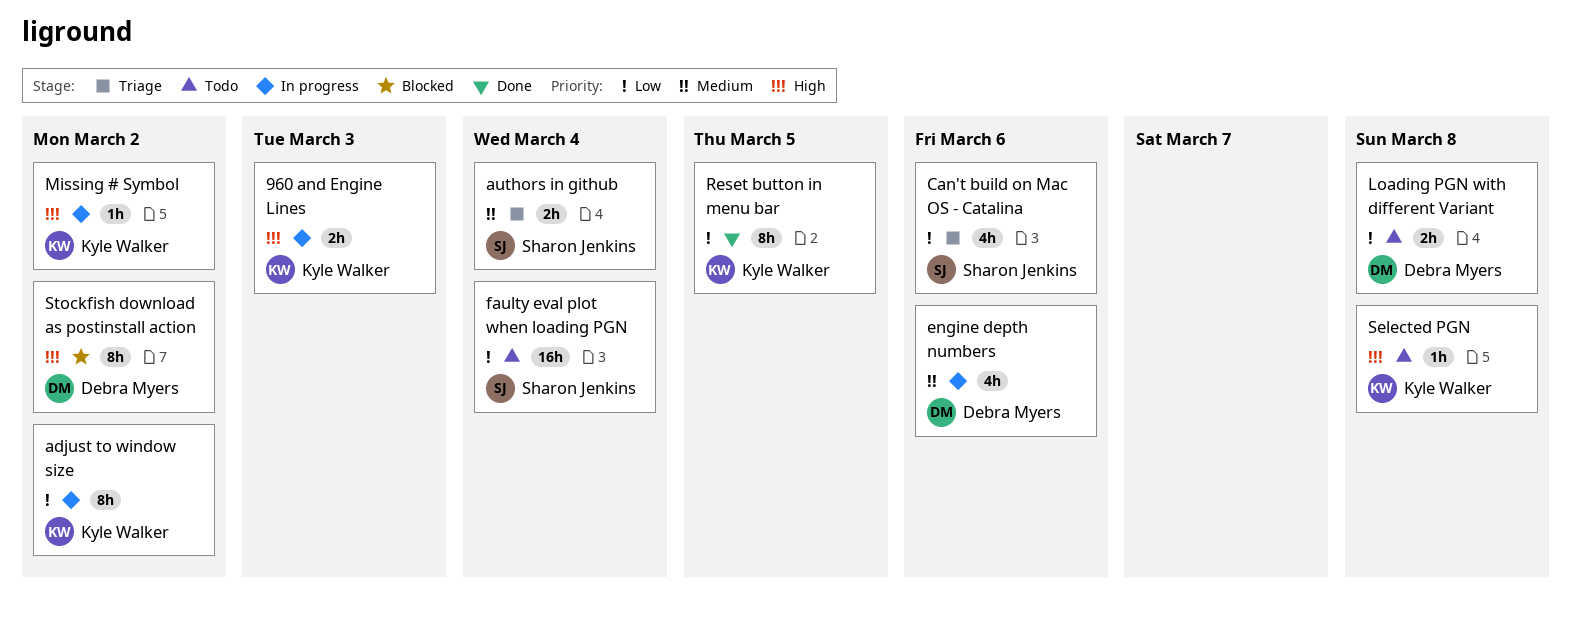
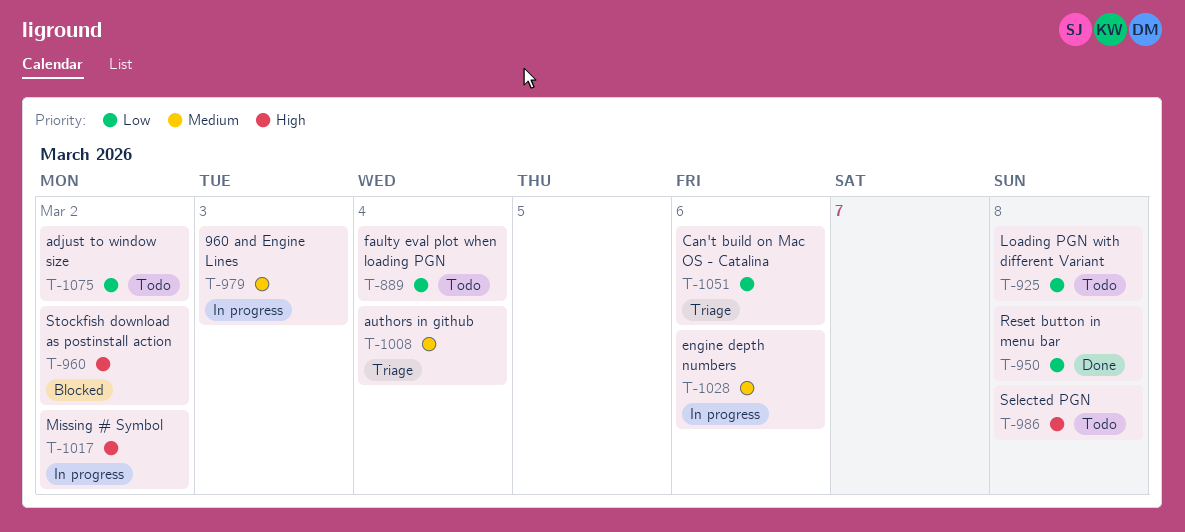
960 and Engine Lines, priority: High -> Medium
adjust to window size, status: In progress -> Todo
Reset button in menu bar, due: Mar 5 -> Mar 8

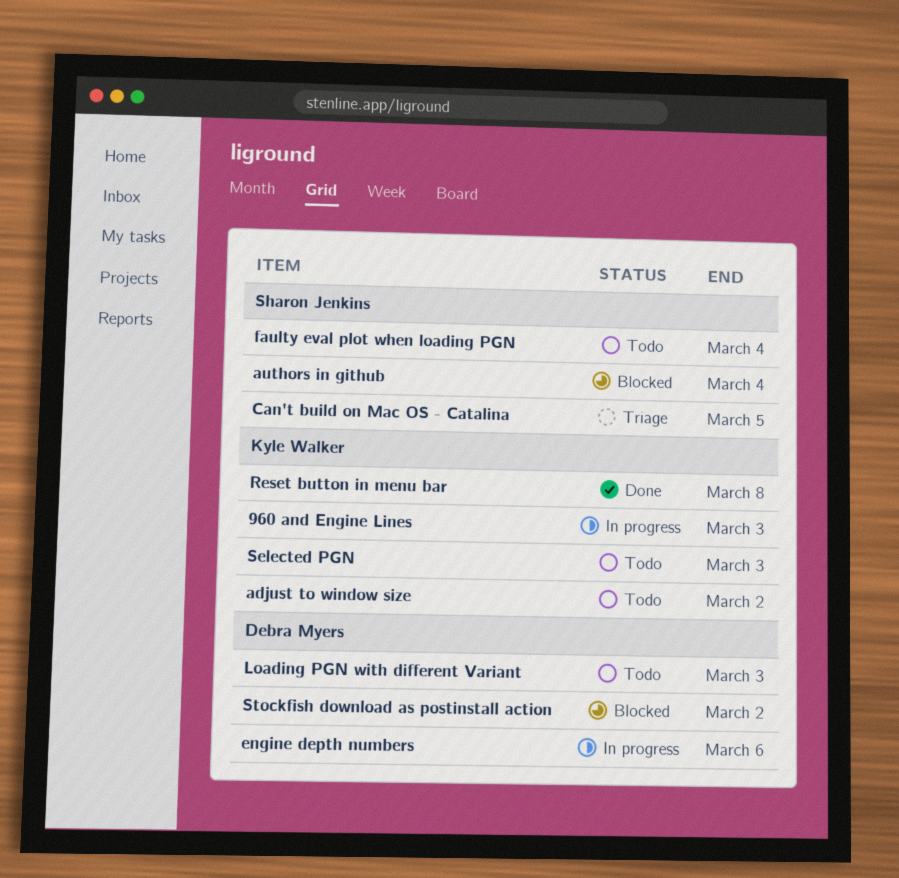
authors in github, status: Triage -> Blocked
Can't build on Mac OS - Catalina, due: Mar 6 -> Mar 5
Loading PGN with different Variant, due: Mar 8 -> Mar 3
Missing # Symbol: present -> none
Selected PGN, due: Mar 8 -> Mar 3

